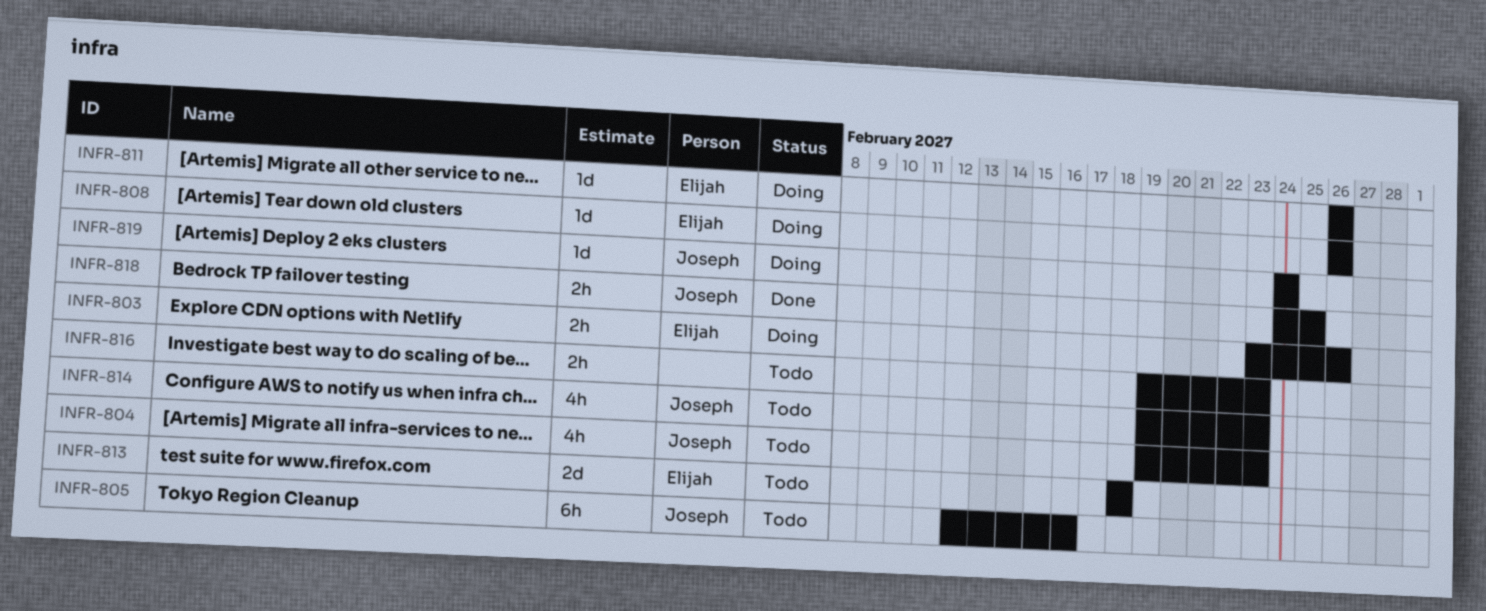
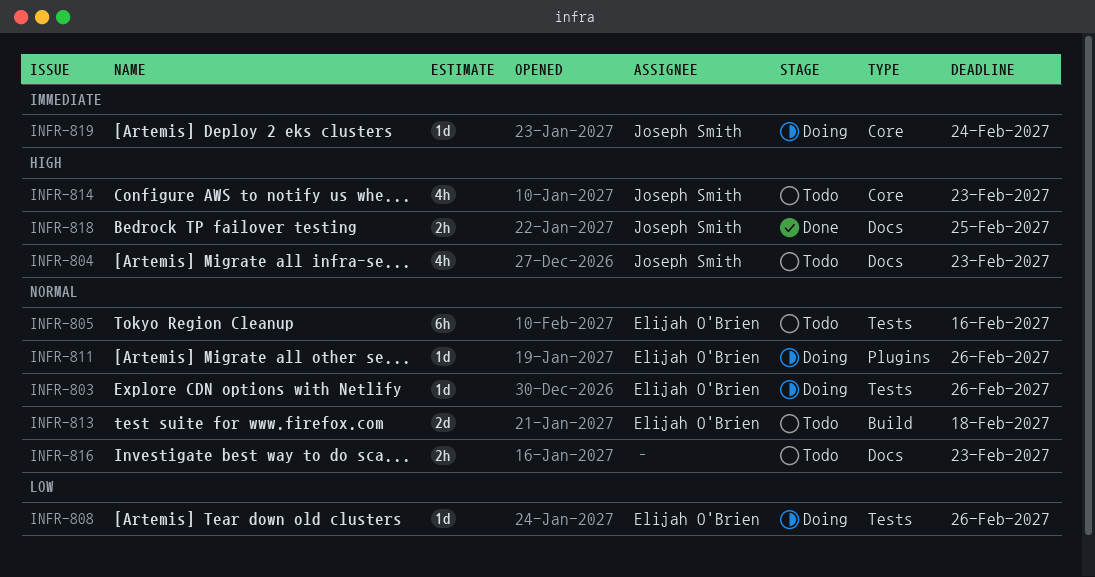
INFR-803, estimate: 2h -> 1d
INFR-805, owner: Joseph Smith -> Elijah O'Brien

